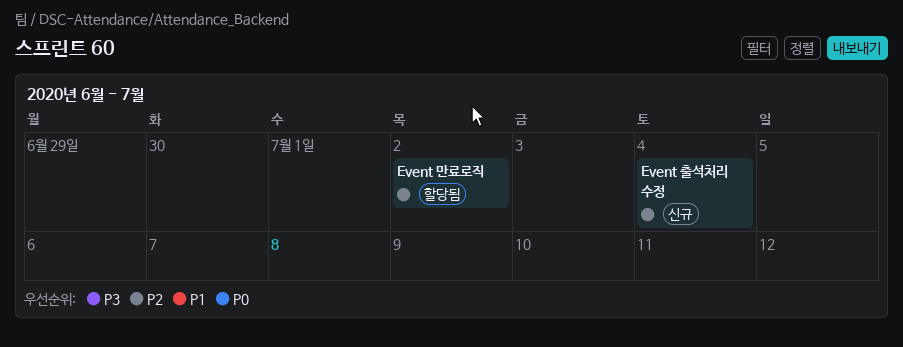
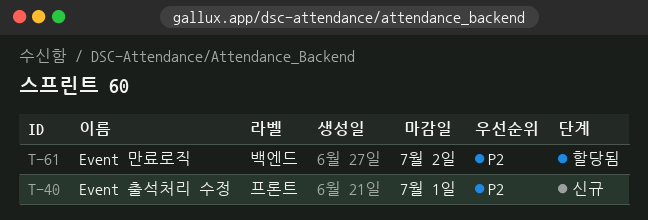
Event 출석처리 수정, due: Jul 4 -> Jul 1

